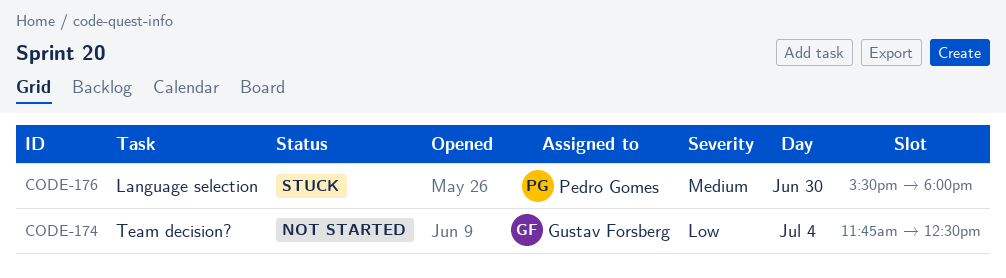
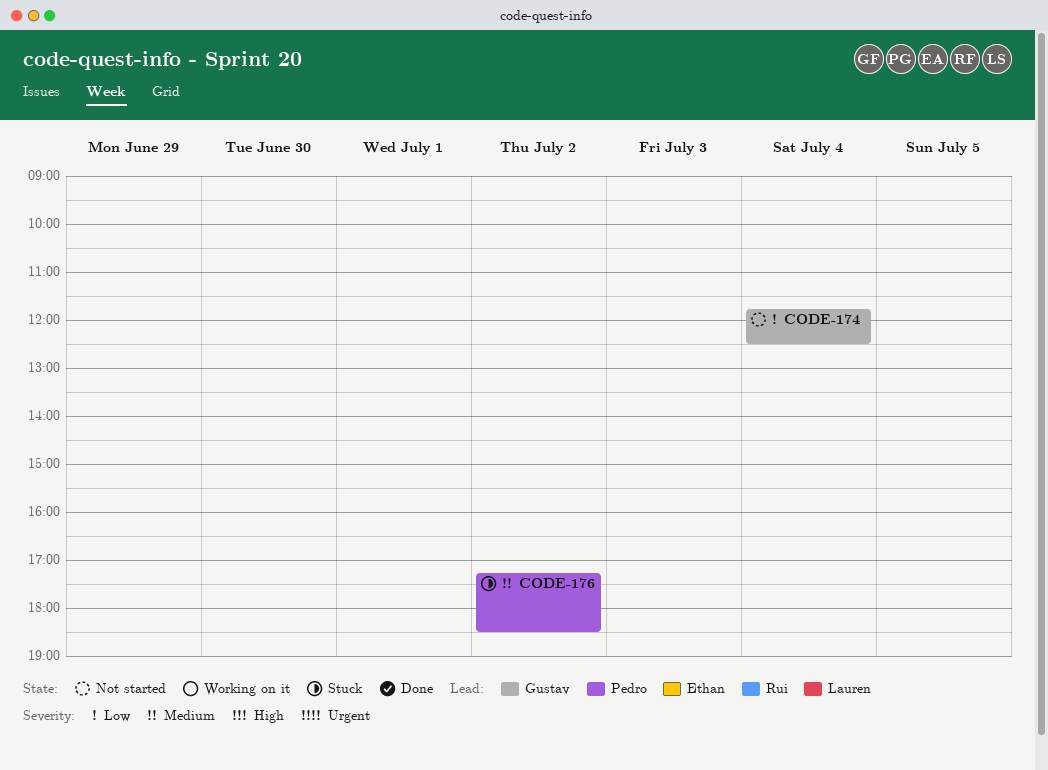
CODE-176, day: Jun 30 -> Jul 2
CODE-176, begins: 15:30 -> 17:15
CODE-176, ends: 18:00 -> 18:30

